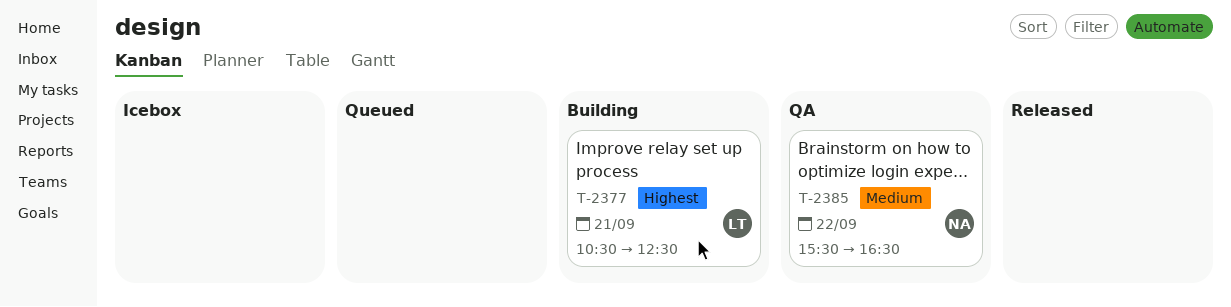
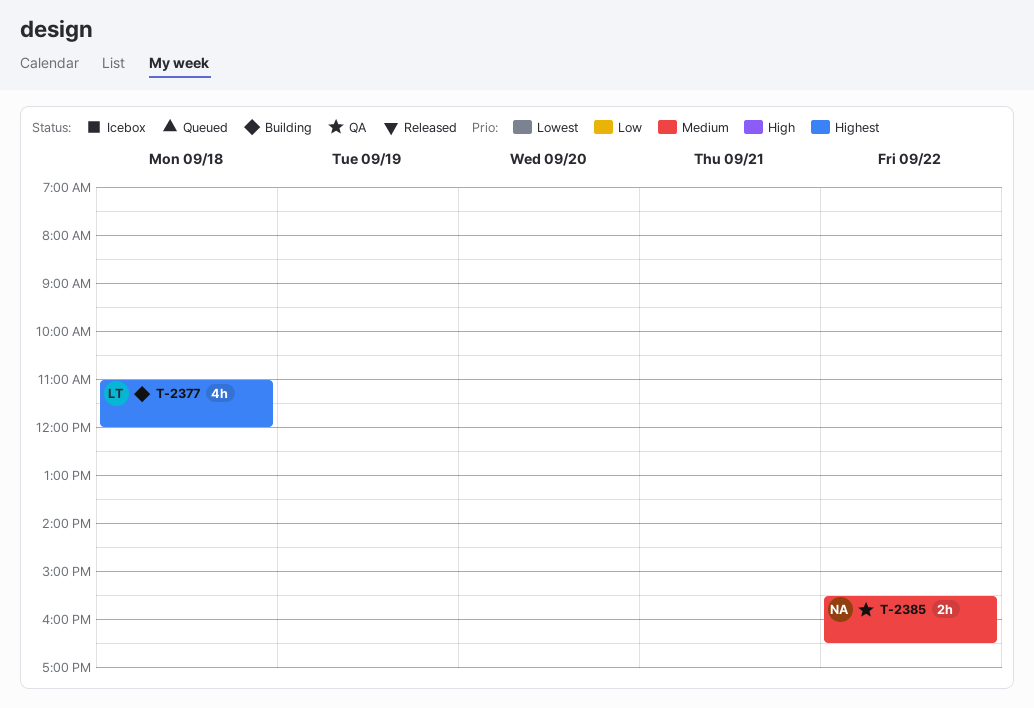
T-2377, day: Sep 21 -> Sep 18
T-2377, begins: 10:30 -> 11:00
T-2377, ends: 12:30 -> 12:00

